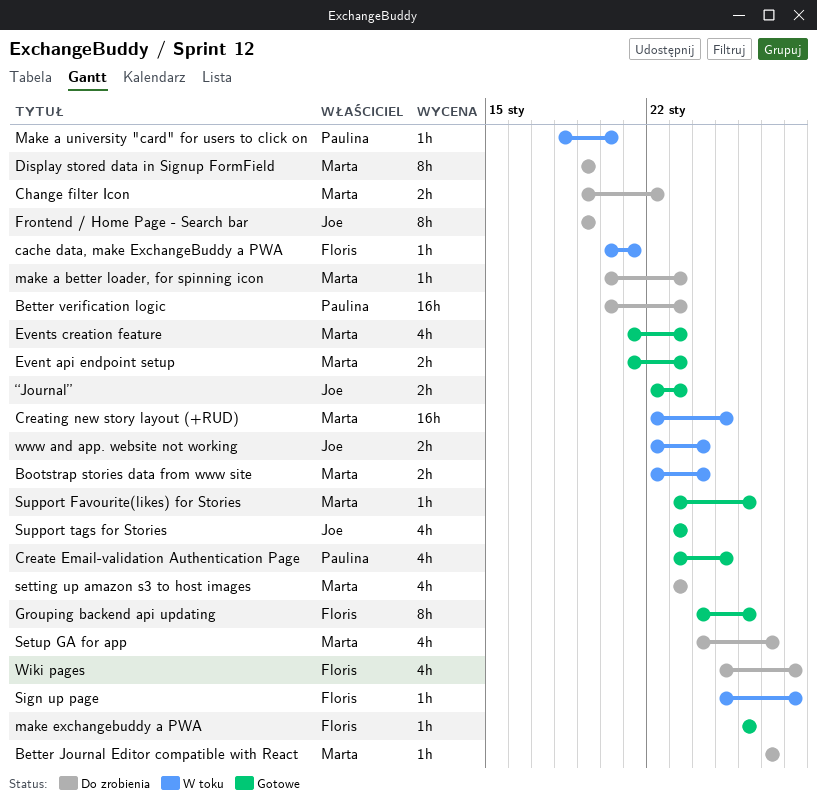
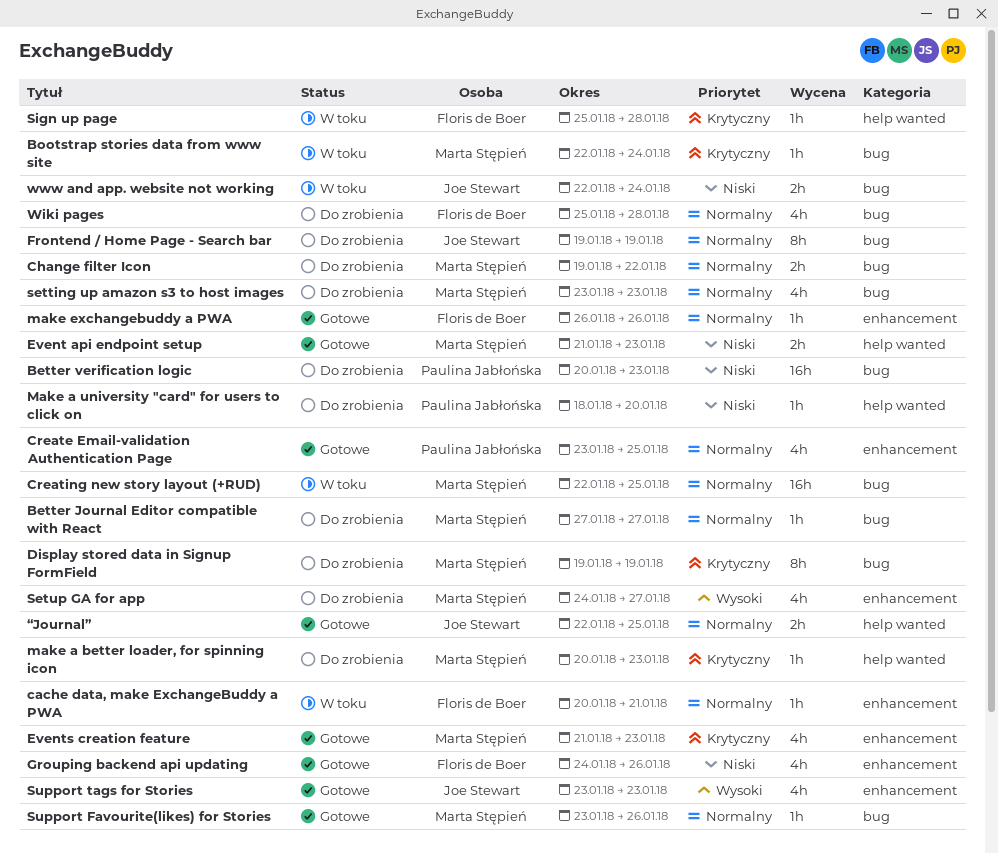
Bootstrap stories data from www site, estimate: 2h -> 1h
Grouping backend api updating, estimate: 8h -> 4h
Make a university "card" for users to click on, status: W toku -> Do zrobienia
“Journal”, due: Jan 23 -> Jan 25

